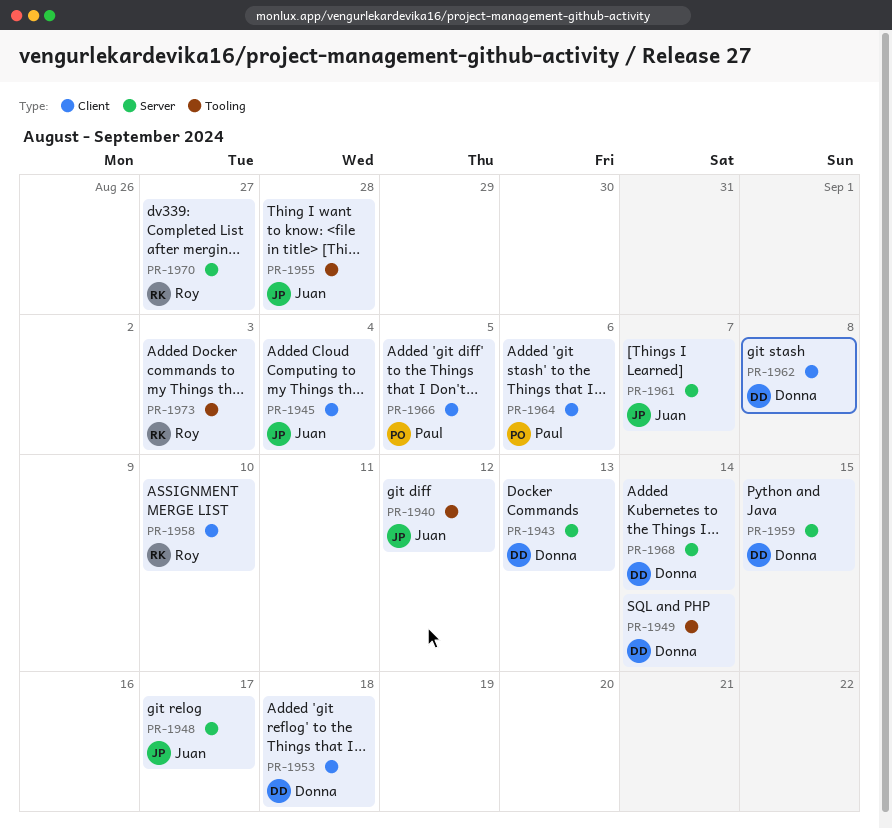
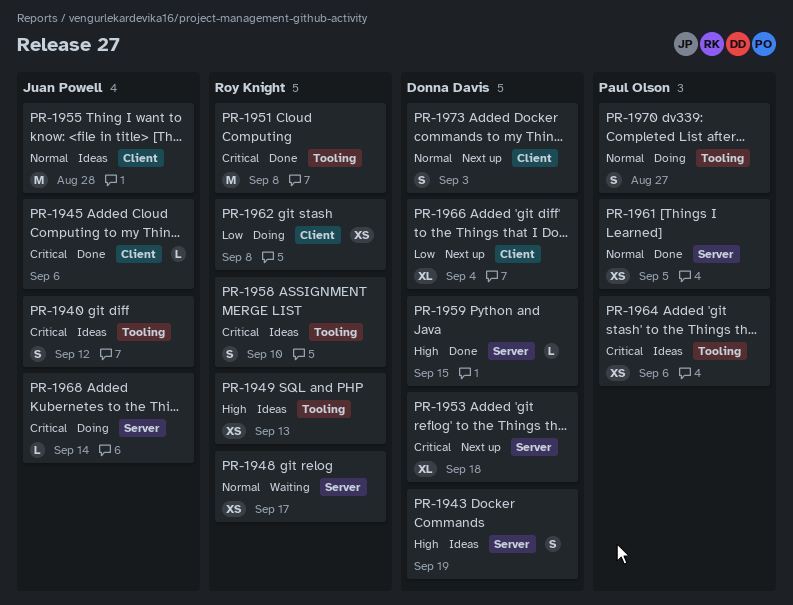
PR-1943, due: Sep 13 -> Sep 19
PR-1945, due: Sep 4 -> Sep 6
PR-1948, owner: Juan Powell -> Roy Knight
PR-1949, owner: Donna Davis -> Roy Knight
PR-1949, due: Sep 14 -> Sep 13
PR-1951: none -> present
PR-1953, label: Client -> Server
PR-1955, label: Tooling -> Client
PR-1958, label: Client -> Tooling
PR-1961, owner: Juan Powell -> Paul Olson
PR-1961, due: Sep 7 -> Sep 5
PR-1962, owner: Donna Davis -> Roy Knight
PR-1964, label: Client -> Tooling
PR-1966, owner: Paul Olson -> Donna Davis
PR-1966, due: Sep 5 -> Sep 4
PR-1968, owner: Donna Davis -> Juan Powell
PR-1970, owner: Roy Knight -> Paul Olson
PR-1970, label: Server -> Tooling
PR-1973, owner: Roy Knight -> Donna Davis
PR-1973, label: Tooling -> Client

